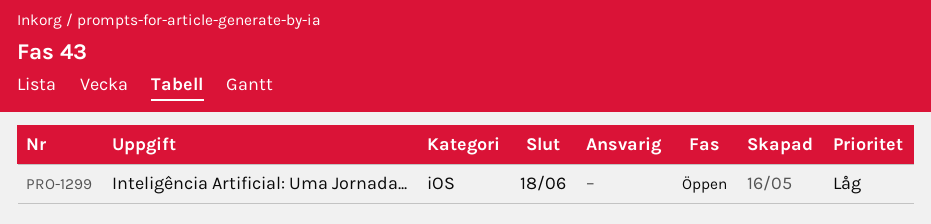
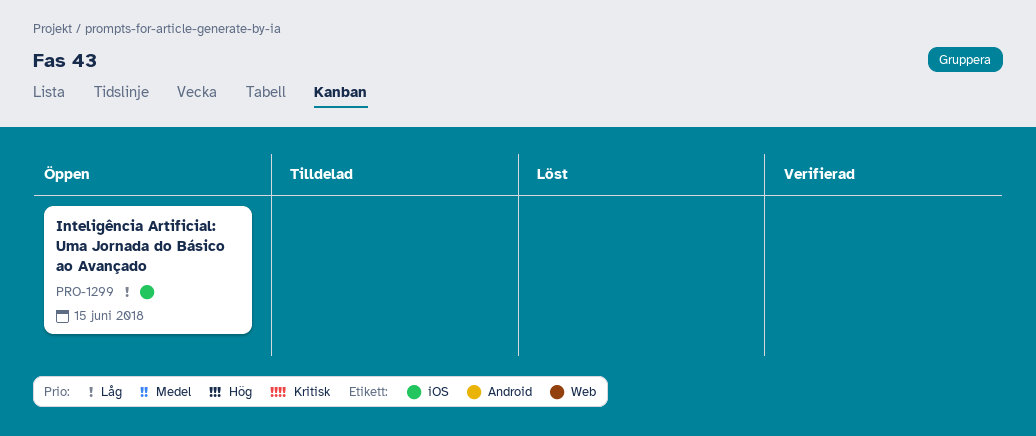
PRO-1299, due: Jun 18 -> Jun 15

